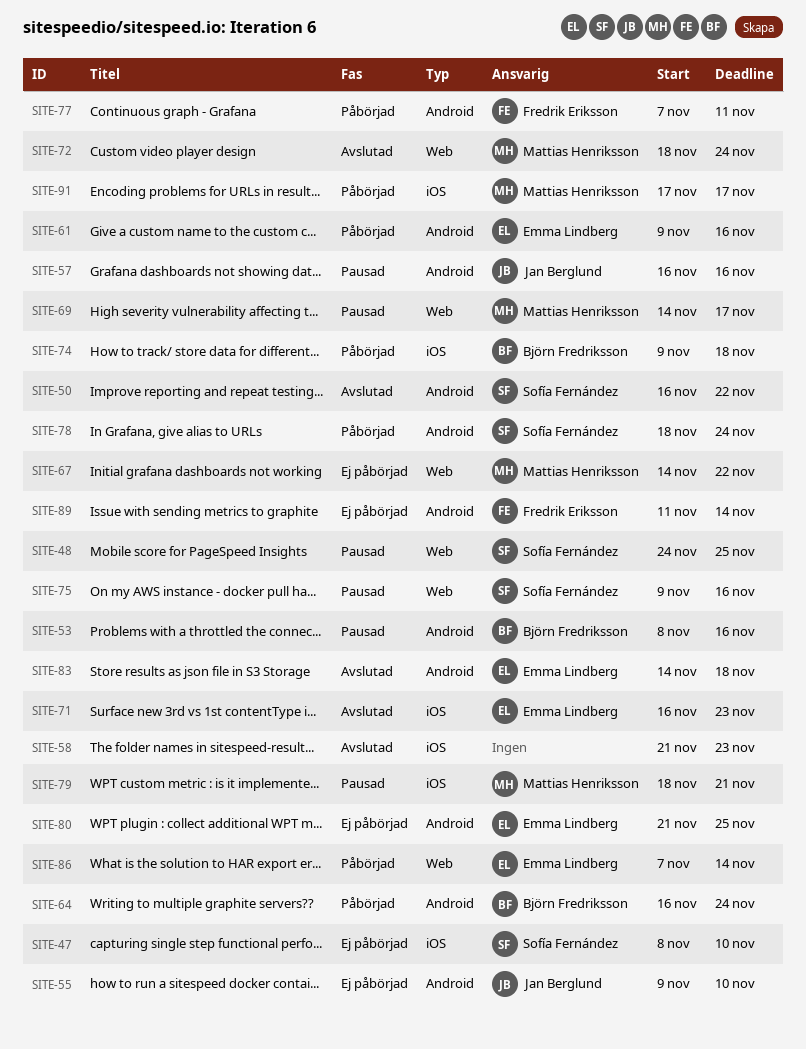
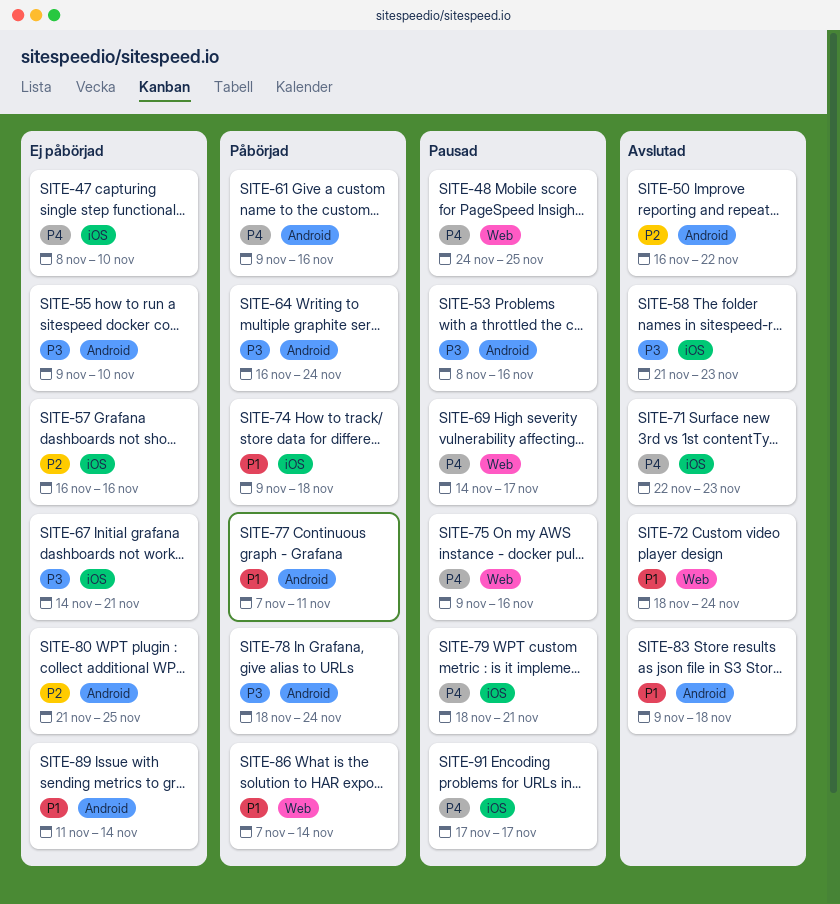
SITE-57, status: Pausad -> Ej påbörjad
SITE-57, label: Android -> iOS
SITE-67, label: Web -> iOS
SITE-67, due: Nov 22 -> Nov 21
SITE-71, start: Nov 16 -> Nov 22
SITE-83, start: Nov 14 -> Nov 9
SITE-91, status: Påbörjad -> Pausad

